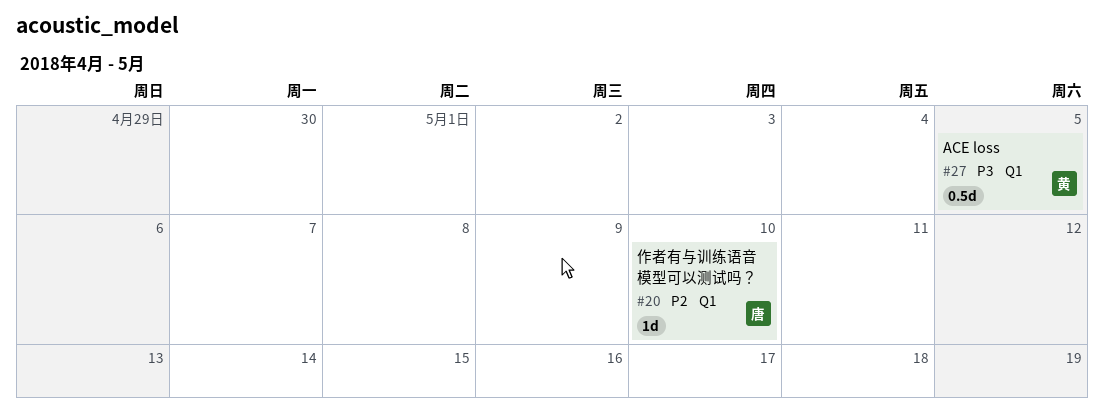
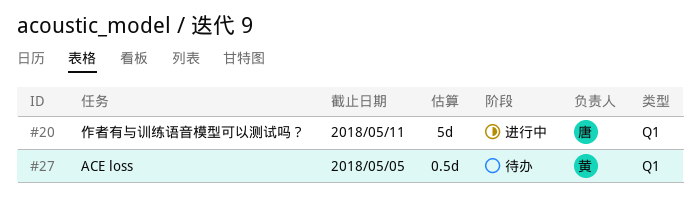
#20, estimate: 1d -> 5d
#20, due: May 10 -> May 11

